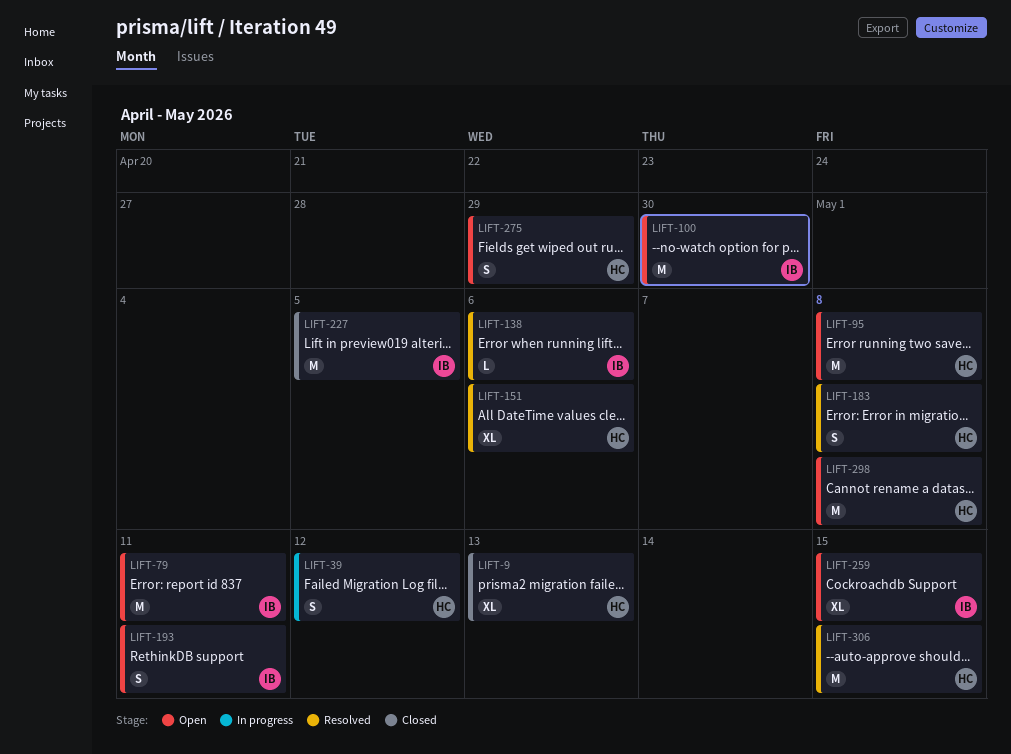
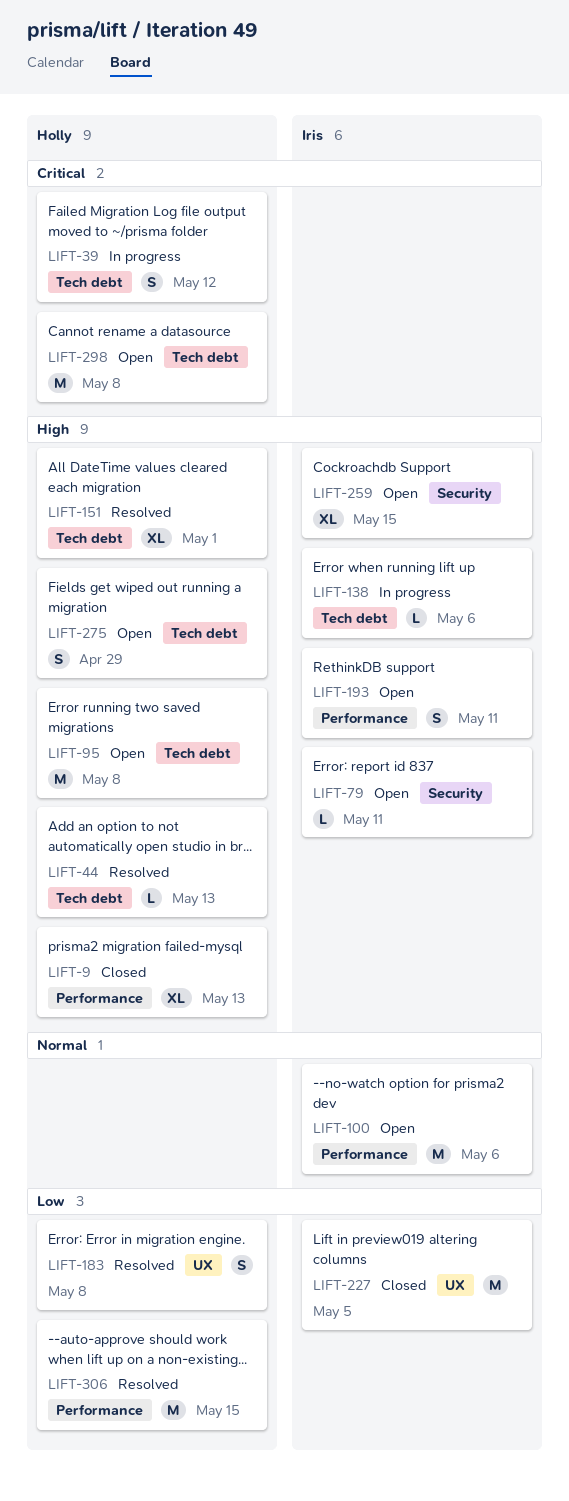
LIFT-44: none -> present
LIFT-79, estimate: M -> L
LIFT-100, due: Apr 30 -> May 6
LIFT-138, status: Resolved -> In progress
LIFT-151, due: May 6 -> May 1

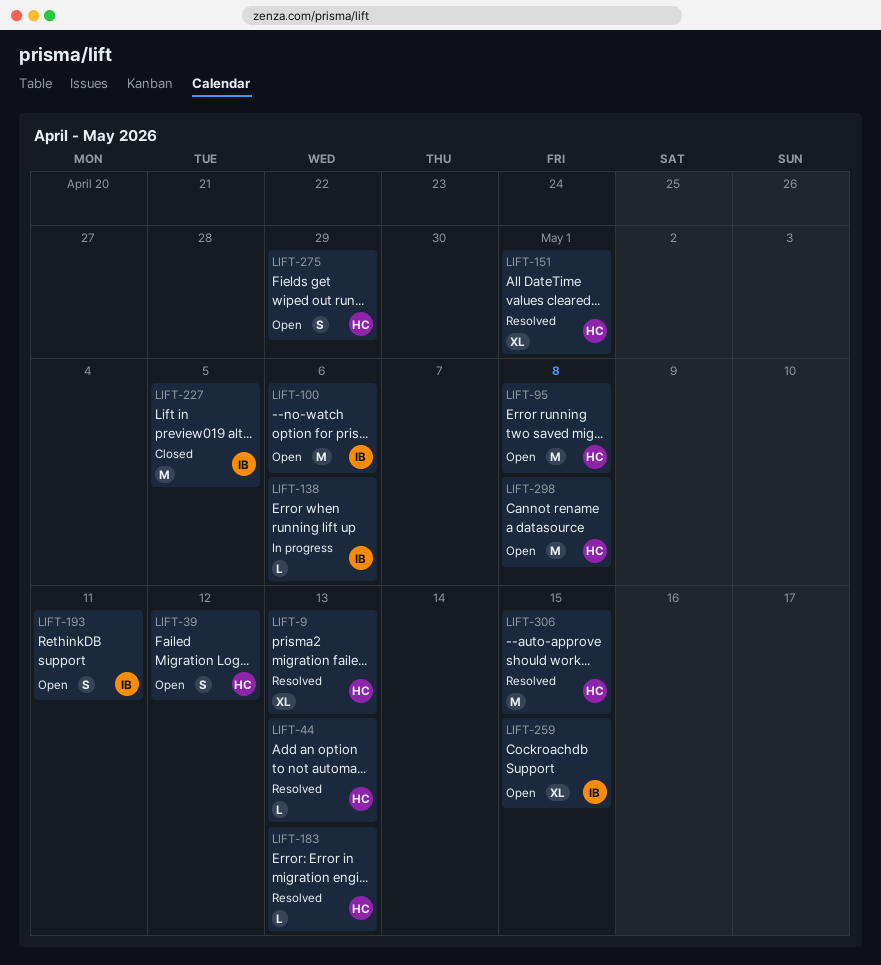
LIFT-9, status: Closed -> Resolved
LIFT-39, status: In progress -> Open
LIFT-79: present -> none
LIFT-183, estimate: S -> L
LIFT-183, due: May 8 -> May 13

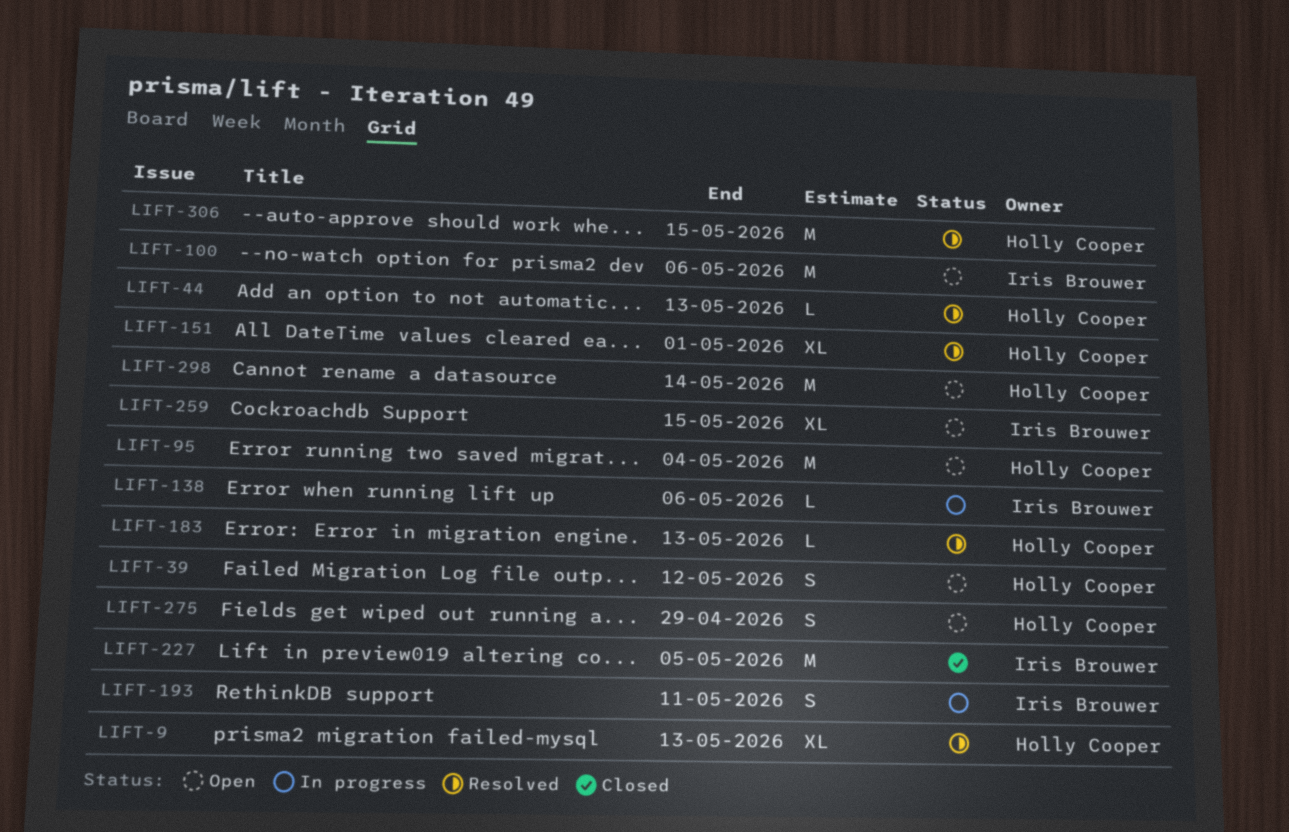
LIFT-95, due: May 8 -> May 4
LIFT-193, status: Open -> In progress
LIFT-298, due: May 8 -> May 14

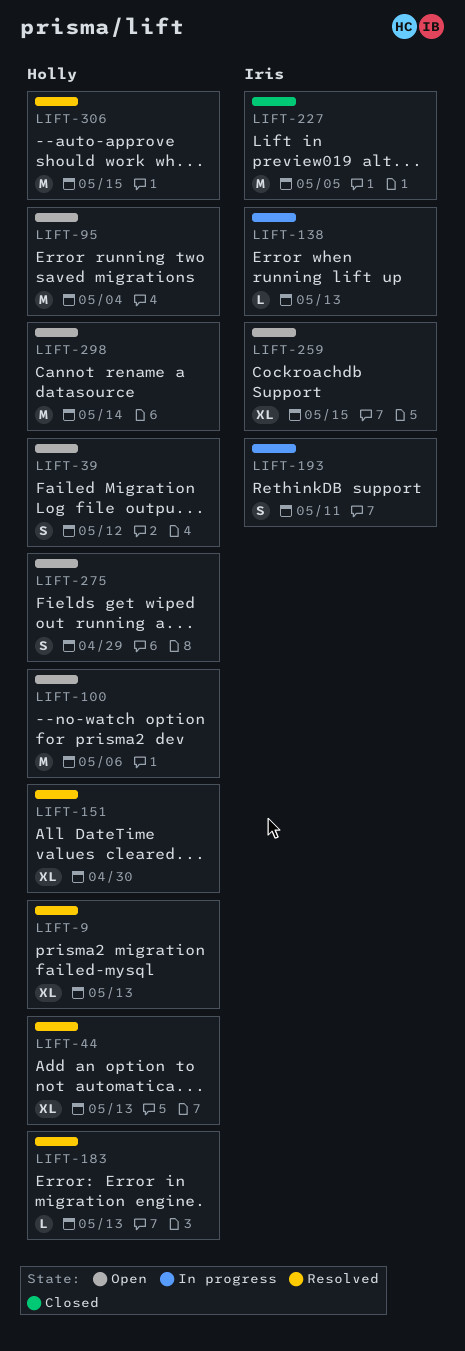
LIFT-44, estimate: L -> XL
LIFT-100, owner: Iris Brouwer -> Holly Cooper
LIFT-138, due: May 6 -> May 13
LIFT-151, due: May 1 -> Apr 30

